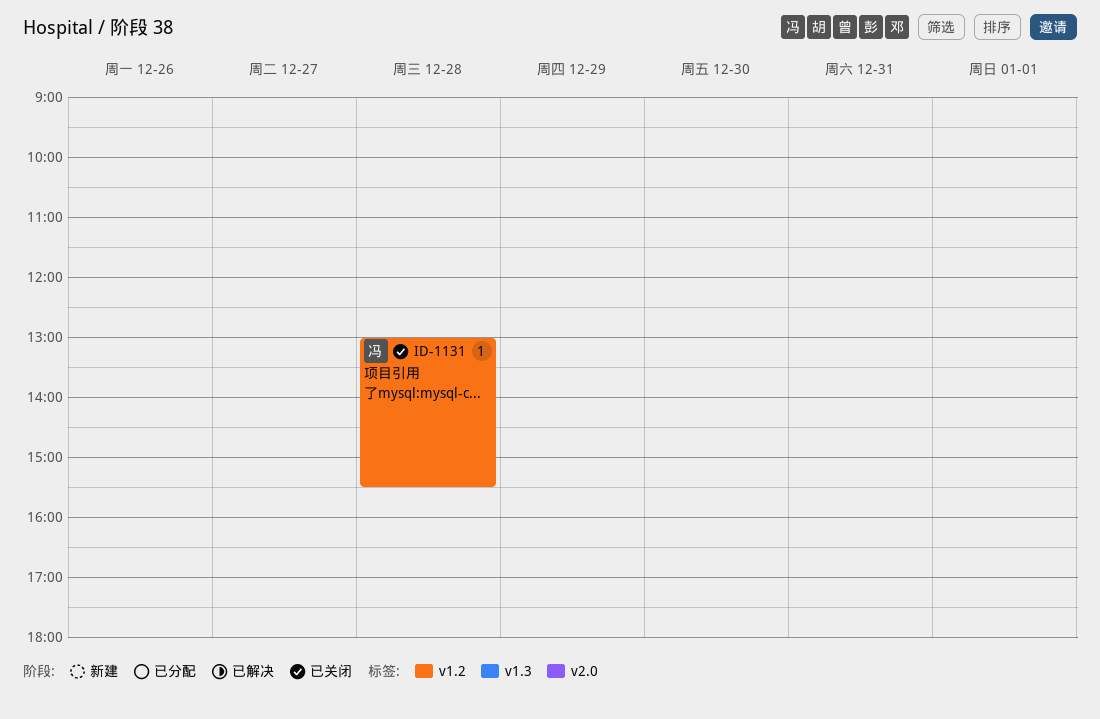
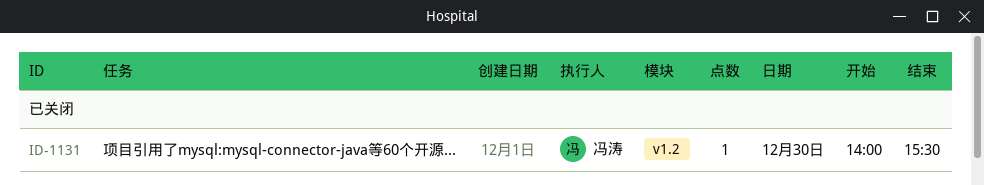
ID-1131, day: Dec 28 -> Dec 30
ID-1131, begins: 13:00 -> 14:00

